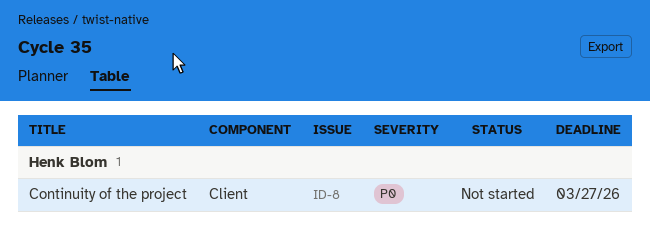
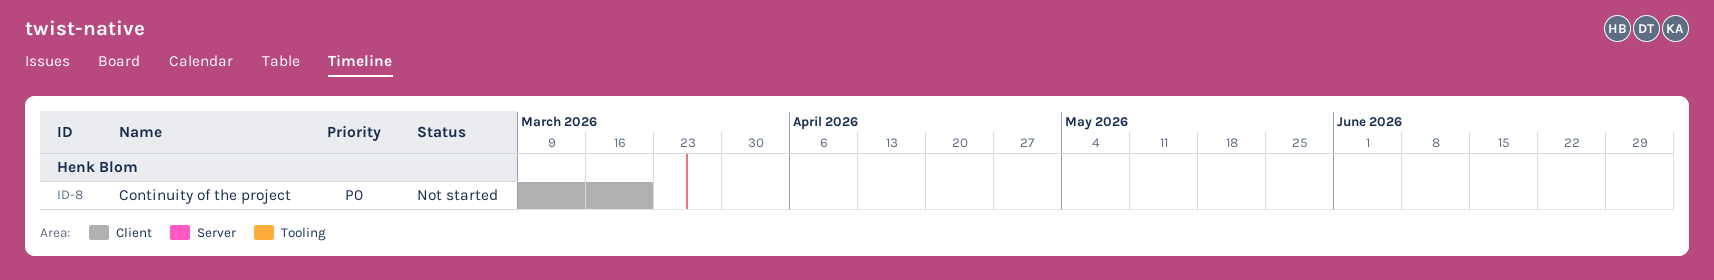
ID-8, due: Mar 27 -> Mar 20

